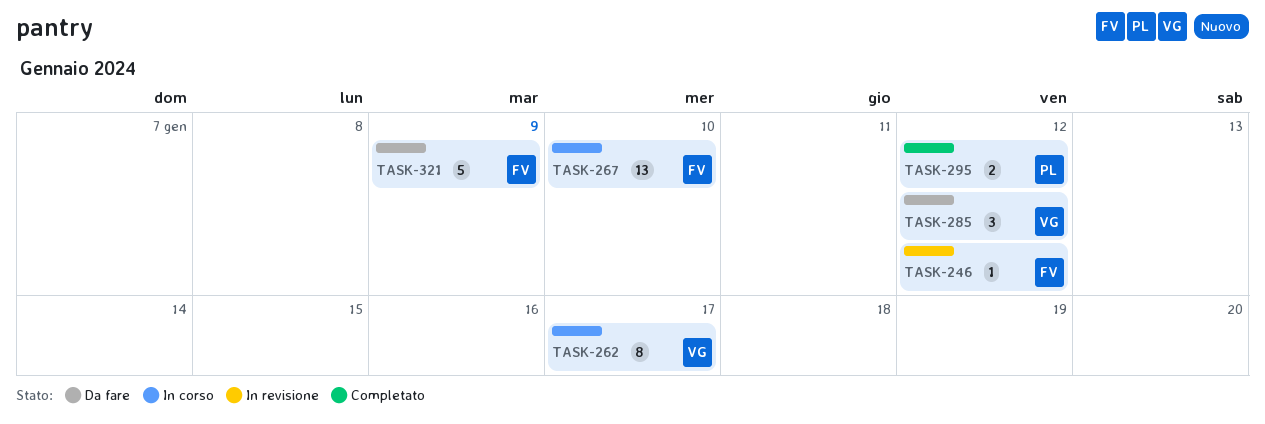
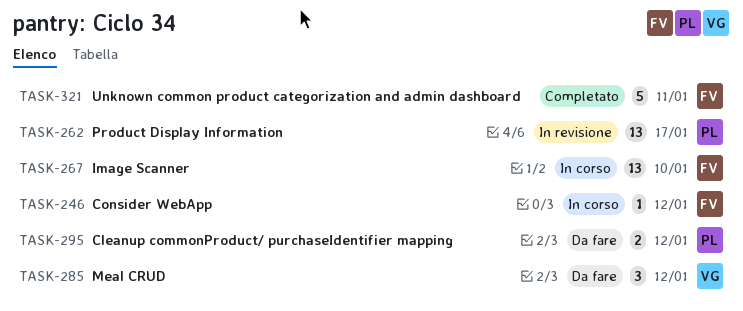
TASK-246, status: In revisione -> In corso
TASK-262, status: In corso -> In revisione
TASK-262, owner: VG -> PL
TASK-262, estimate: 8 -> 13
TASK-295, status: Completato -> Da fare
TASK-321, status: Da fare -> Completato
TASK-321, due: Jan 9 -> Jan 11

